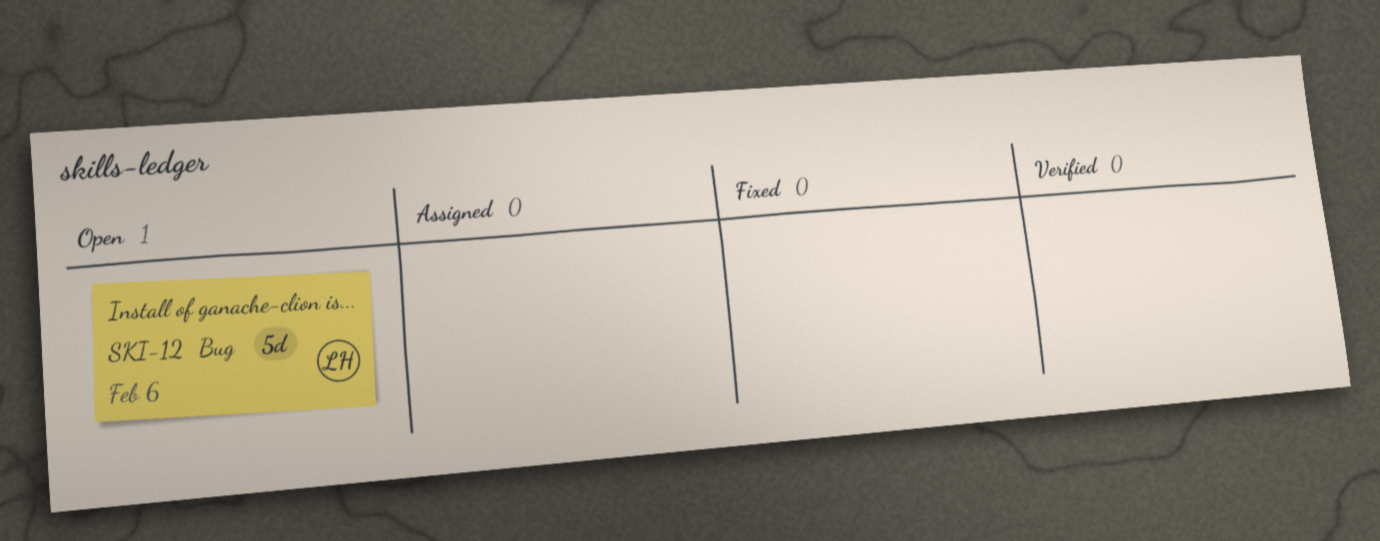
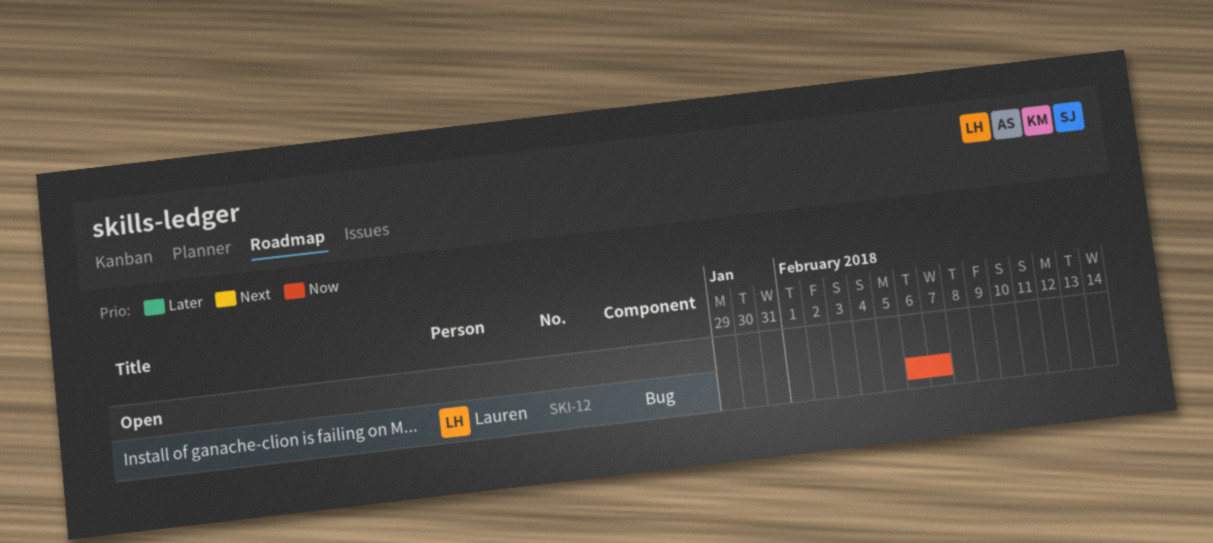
SKI-12, due: Feb 6 -> Feb 7

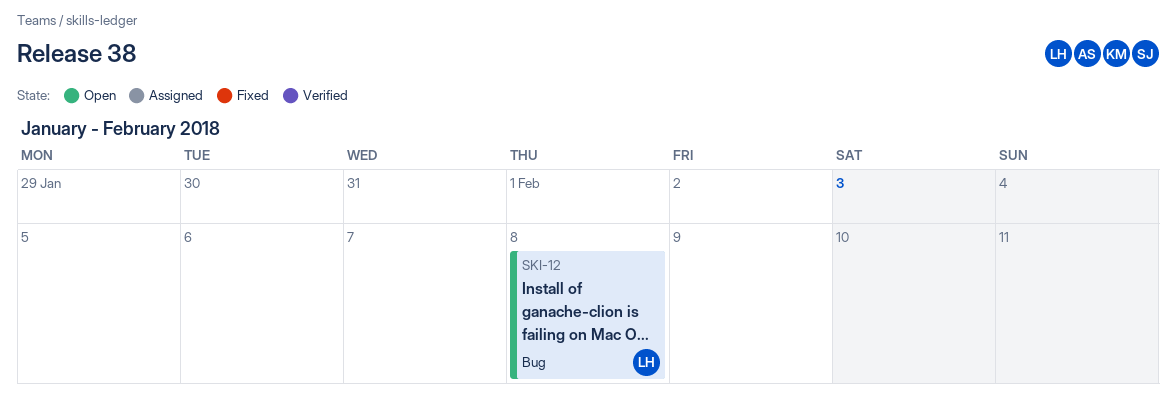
SKI-12, due: Feb 7 -> Feb 8

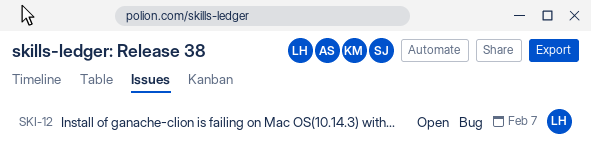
SKI-12, due: Feb 8 -> Feb 7

